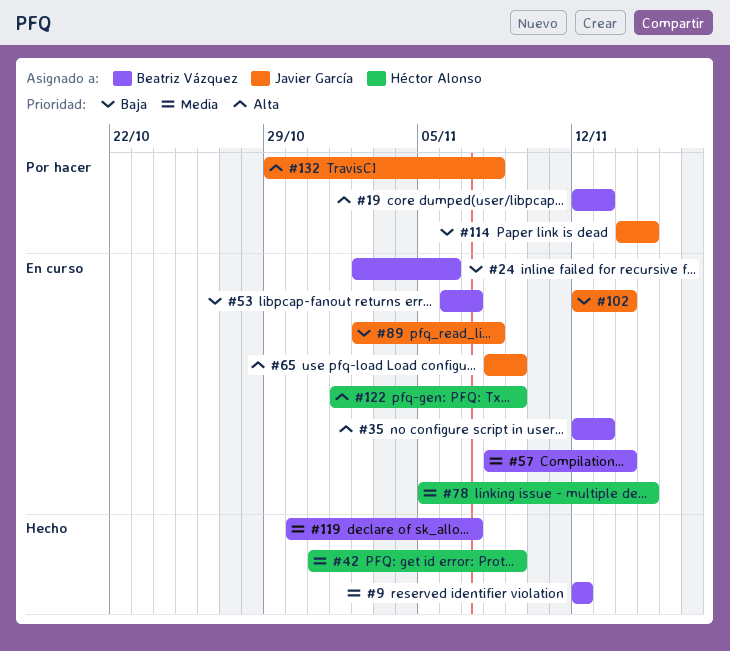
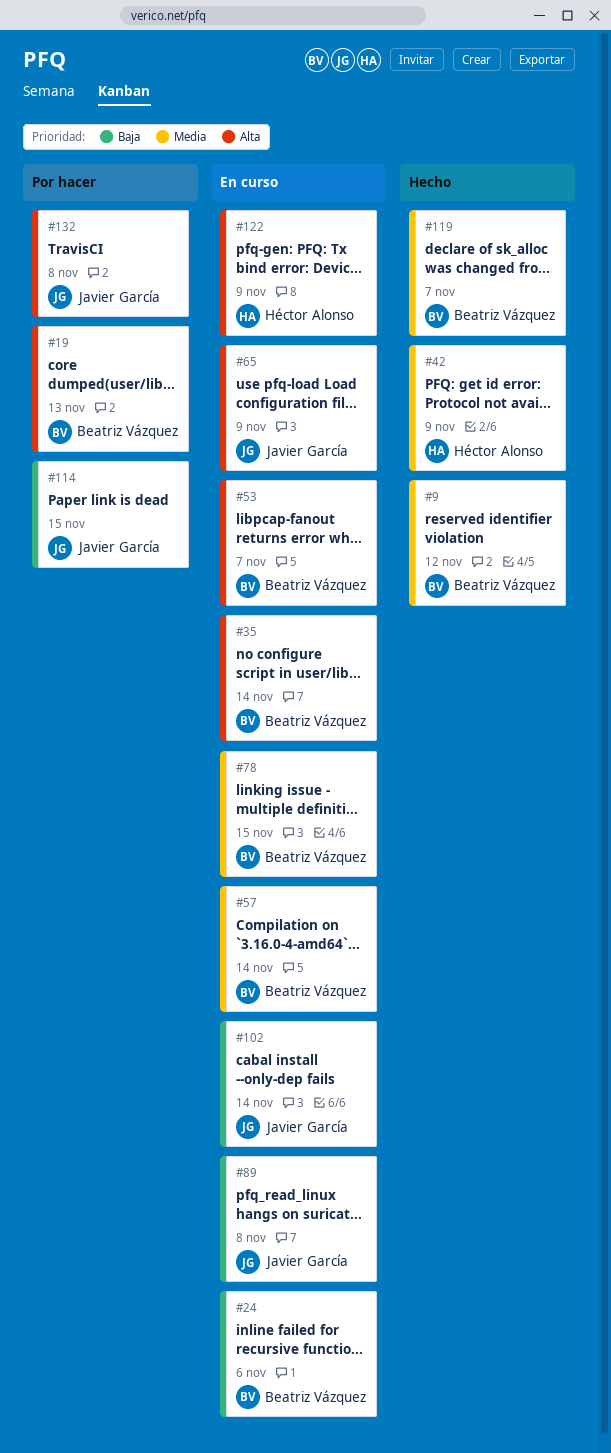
#35, due: Nov 13 -> Nov 14
#53, priority: Baja -> Alta
#78, owner: Héctor Alonso -> Beatriz Vázquez

